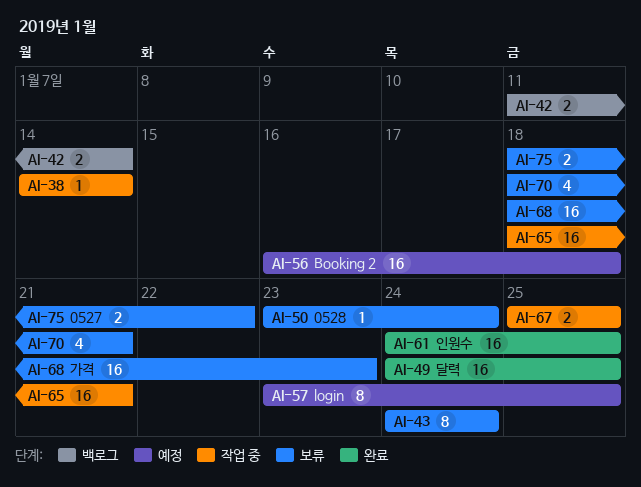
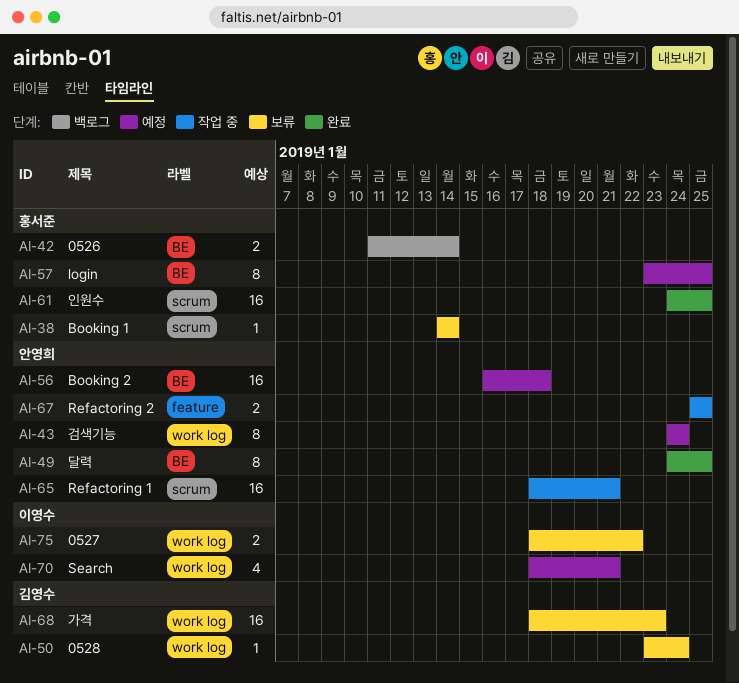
AI-38, status: 작업 중 -> 보류
AI-43, status: 보류 -> 예정
AI-49, estimate: 16 -> 8
AI-70, status: 보류 -> 예정

